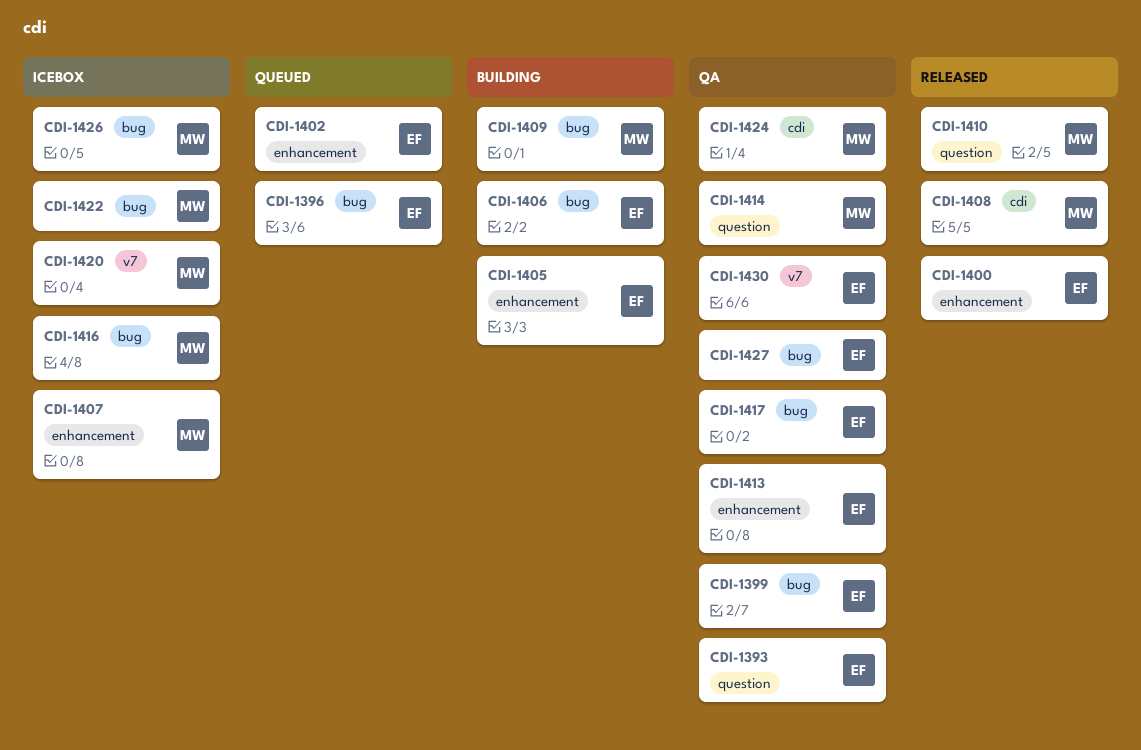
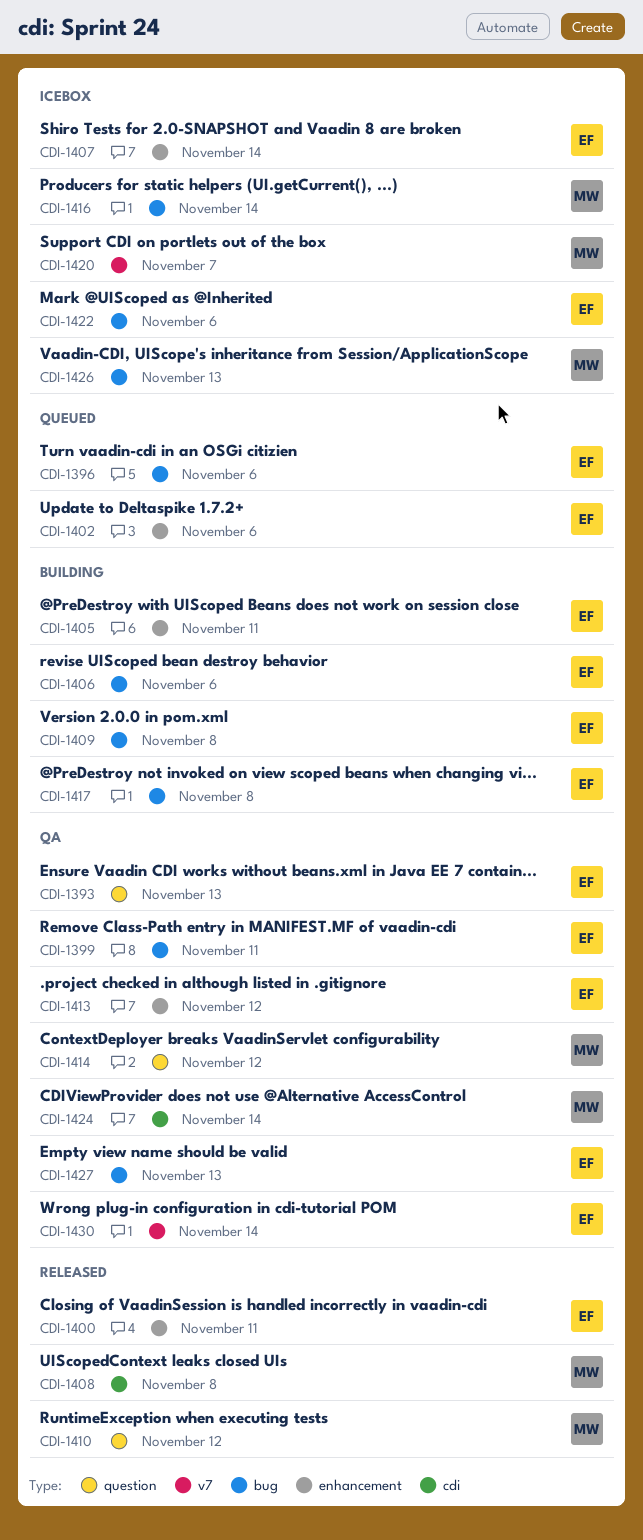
CDI-1407, owner: MW -> EF
CDI-1409, owner: MW -> EF
CDI-1417, status: QA -> Building
CDI-1422, owner: MW -> EF

